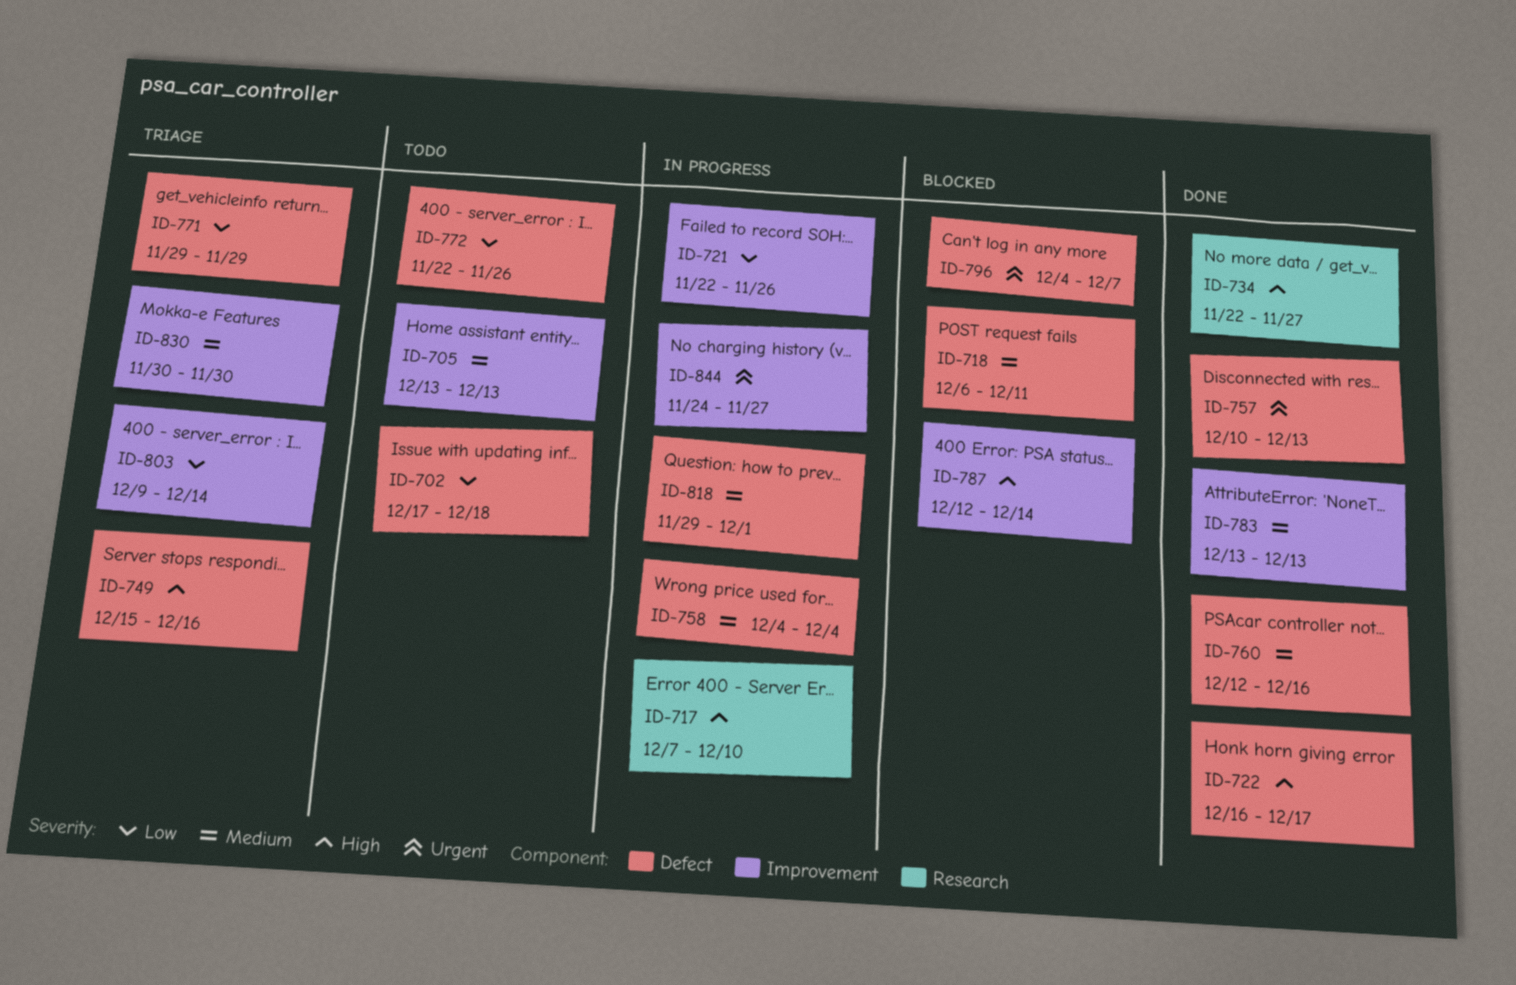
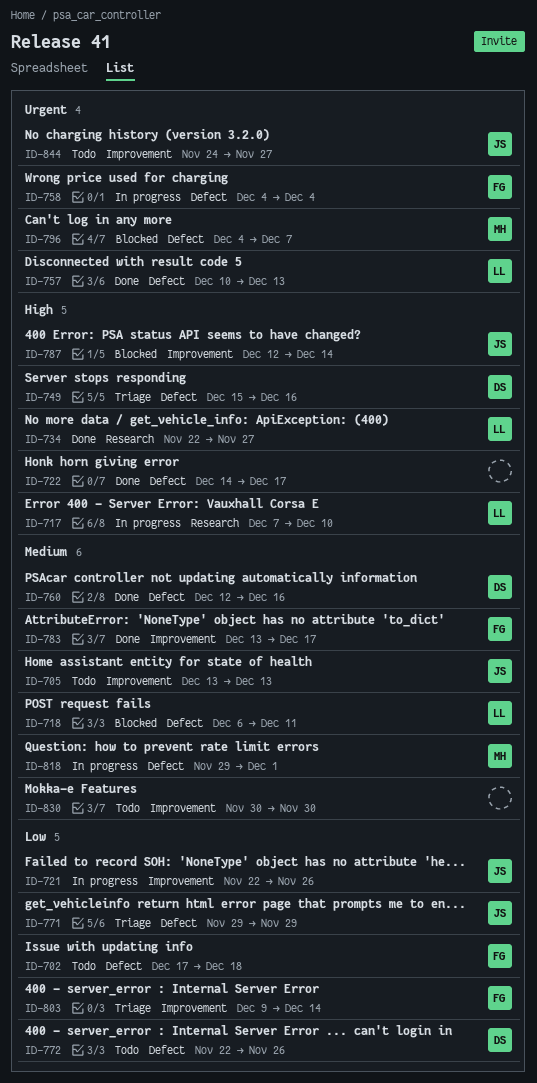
ID-722, start: Dec 16 -> Dec 14
ID-758, priority: Medium -> Urgent
ID-783, due: Dec 13 -> Dec 17
ID-830, status: Triage -> Todo
ID-844, status: In progress -> Todo

